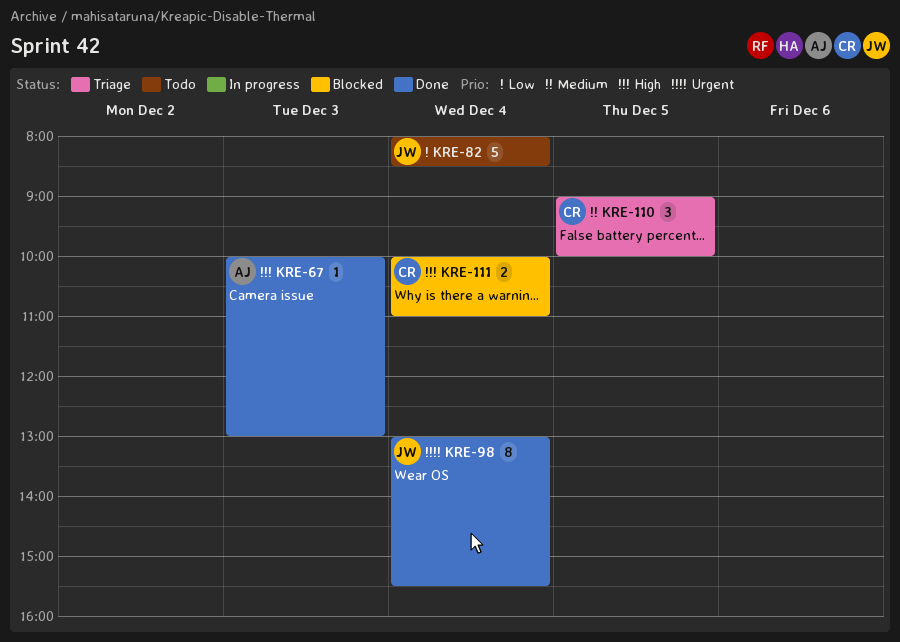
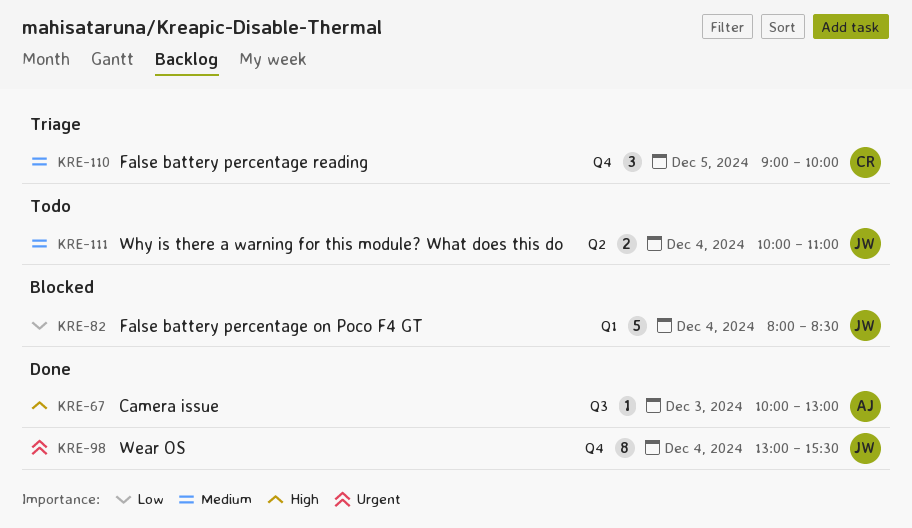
KRE-82, status: Todo -> Blocked
KRE-111, status: Blocked -> Todo
KRE-111, owner: CR -> JW
KRE-111, priority: High -> Medium

